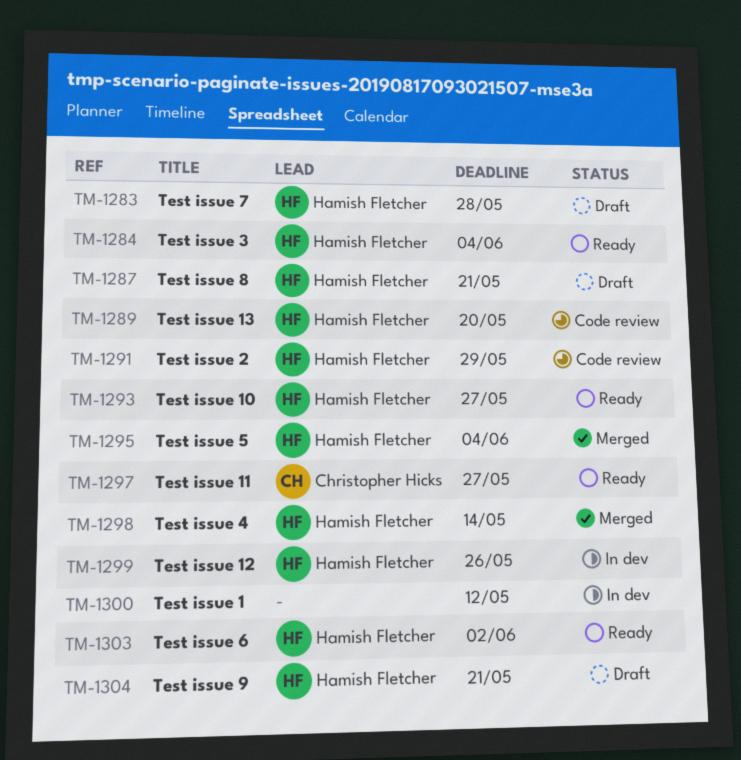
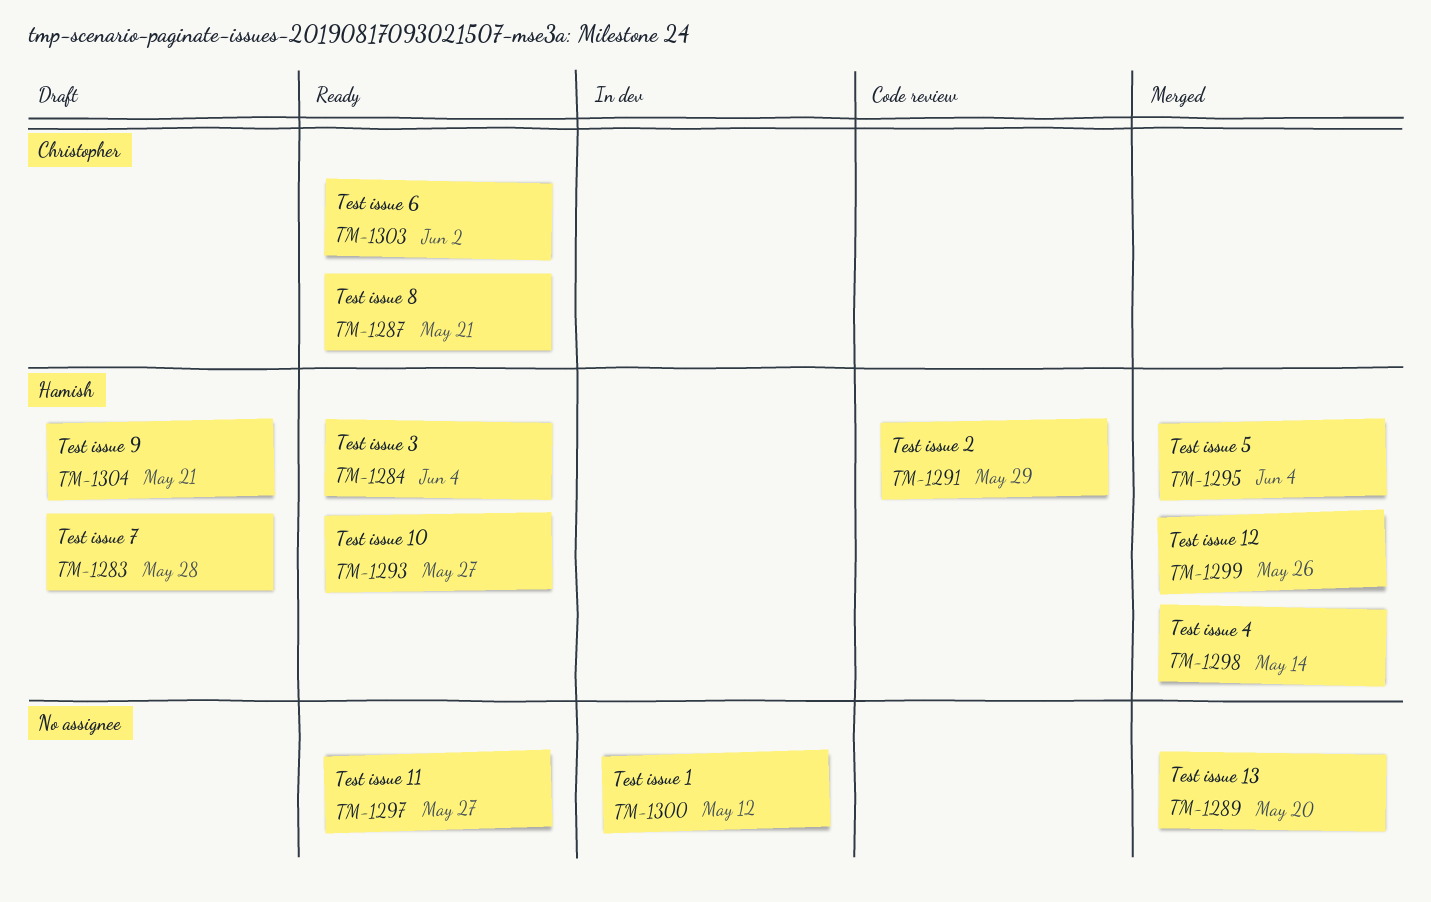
TM-1287, status: Draft -> Ready
TM-1287, owner: Hamish Fletcher -> Christopher Hicks
TM-1289, status: Code review -> Merged
TM-1289, owner: Hamish Fletcher -> none
TM-1297, owner: Christopher Hicks -> none
TM-1299, status: In dev -> Merged
TM-1303, owner: Hamish Fletcher -> Christopher Hicks

